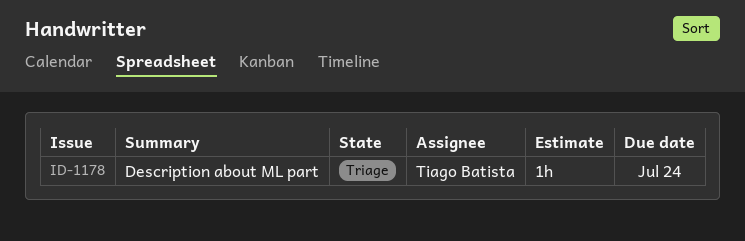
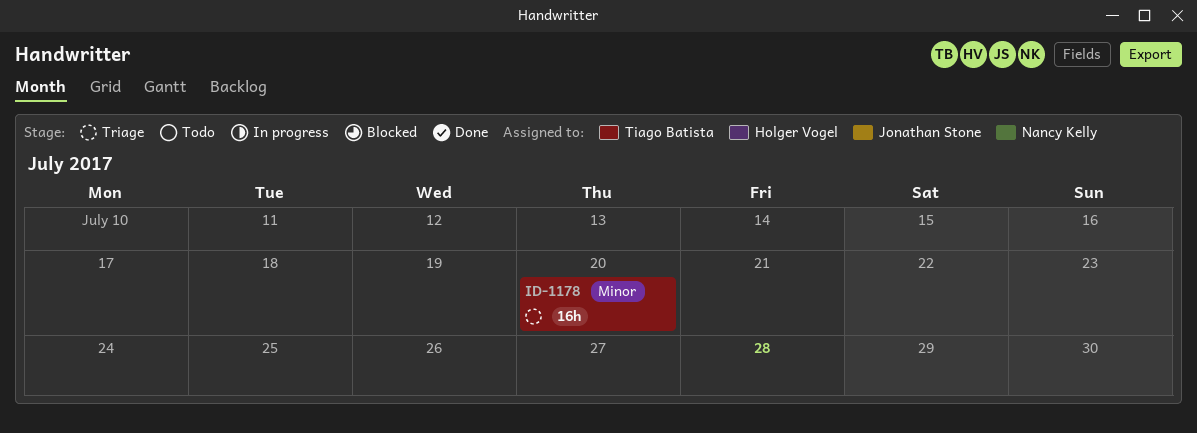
ID-1178, estimate: 1h -> 16h
ID-1178, due: Jul 24 -> Jul 20

